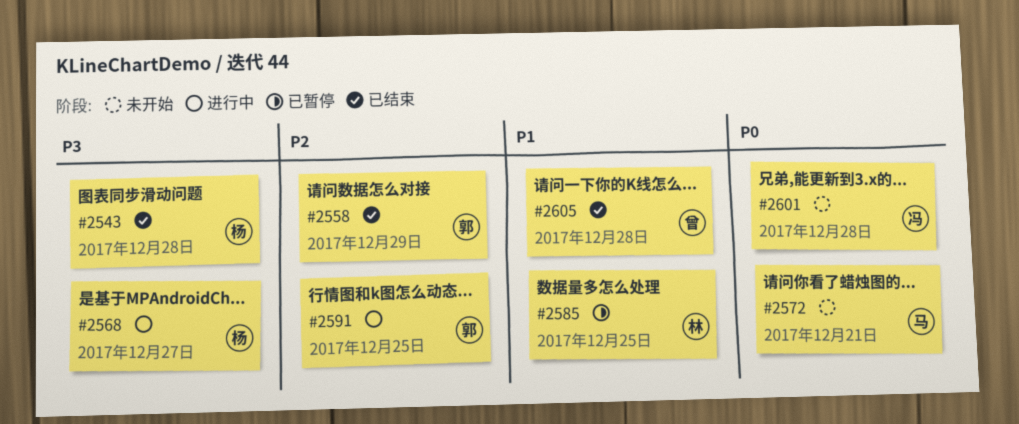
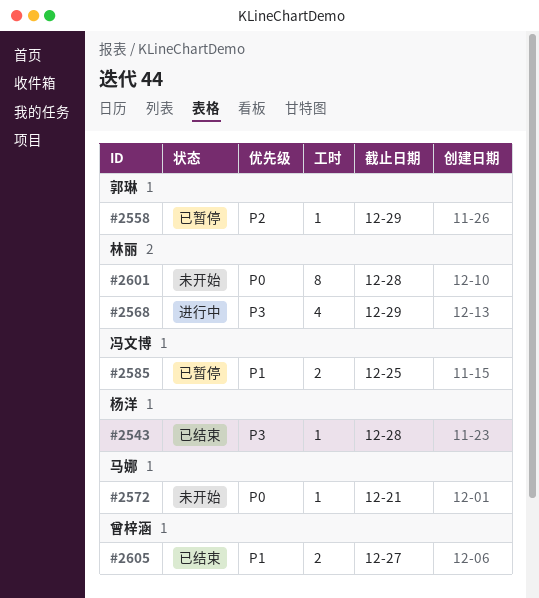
#2558, status: 已结束 -> 已暂停
#2568, owner: 杨洋 -> 林丽
#2568, due: Dec 27 -> Dec 29
#2585, owner: 林丽 -> 冯文博
#2591: present -> none
#2601, owner: 冯文博 -> 林丽
#2605, due: Dec 28 -> Dec 27

